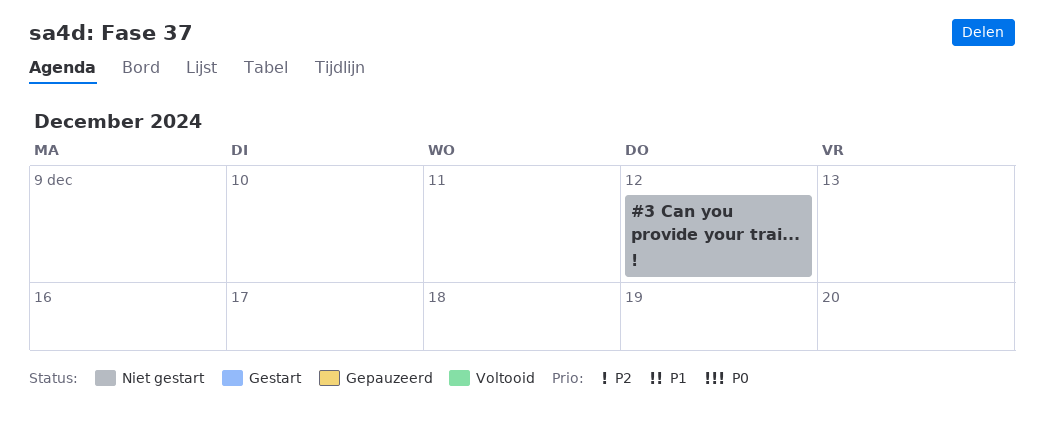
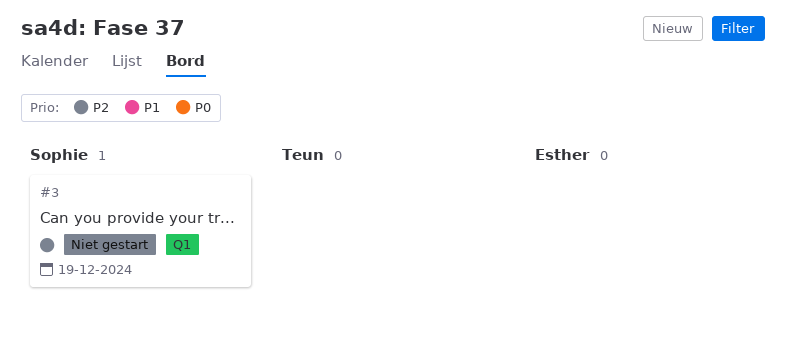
#3, due: Dec 12 -> Dec 19

